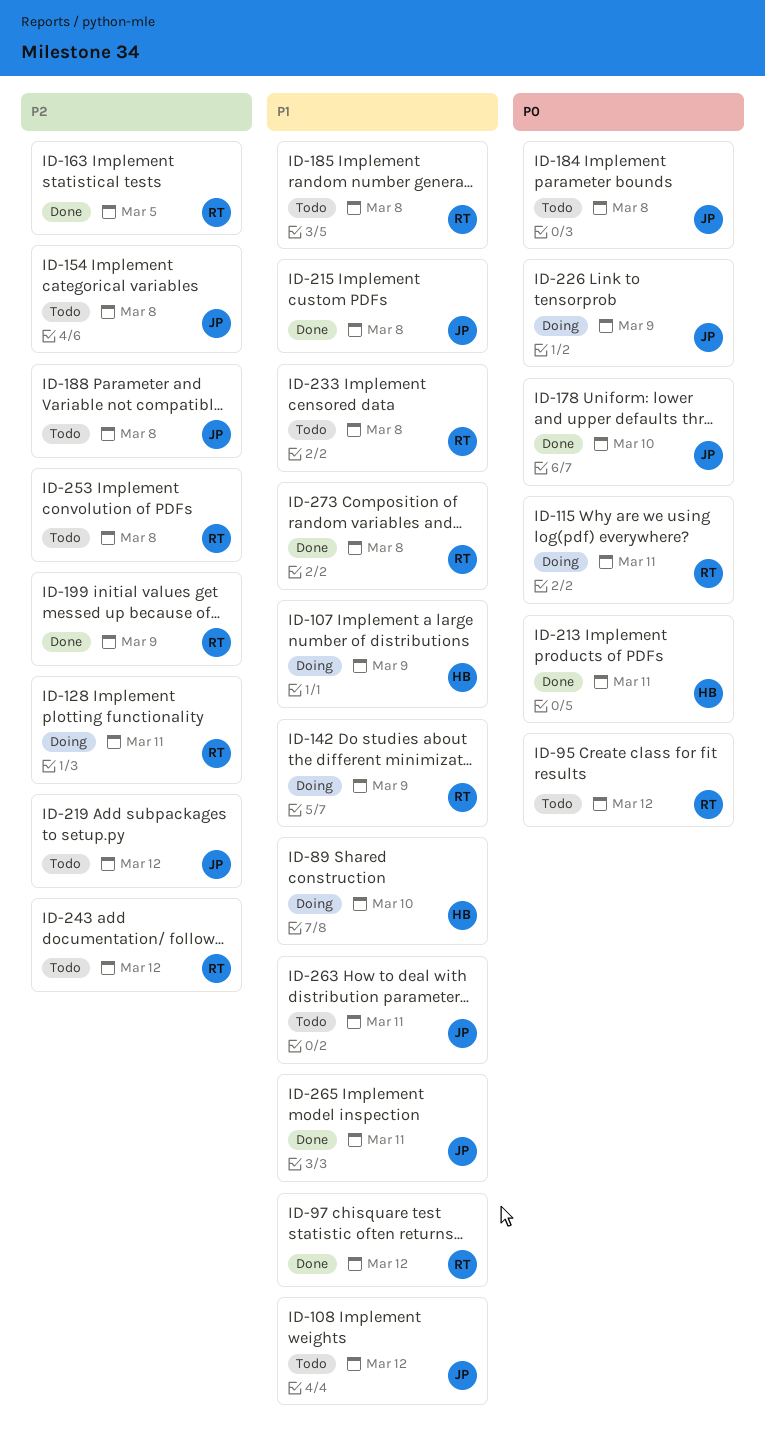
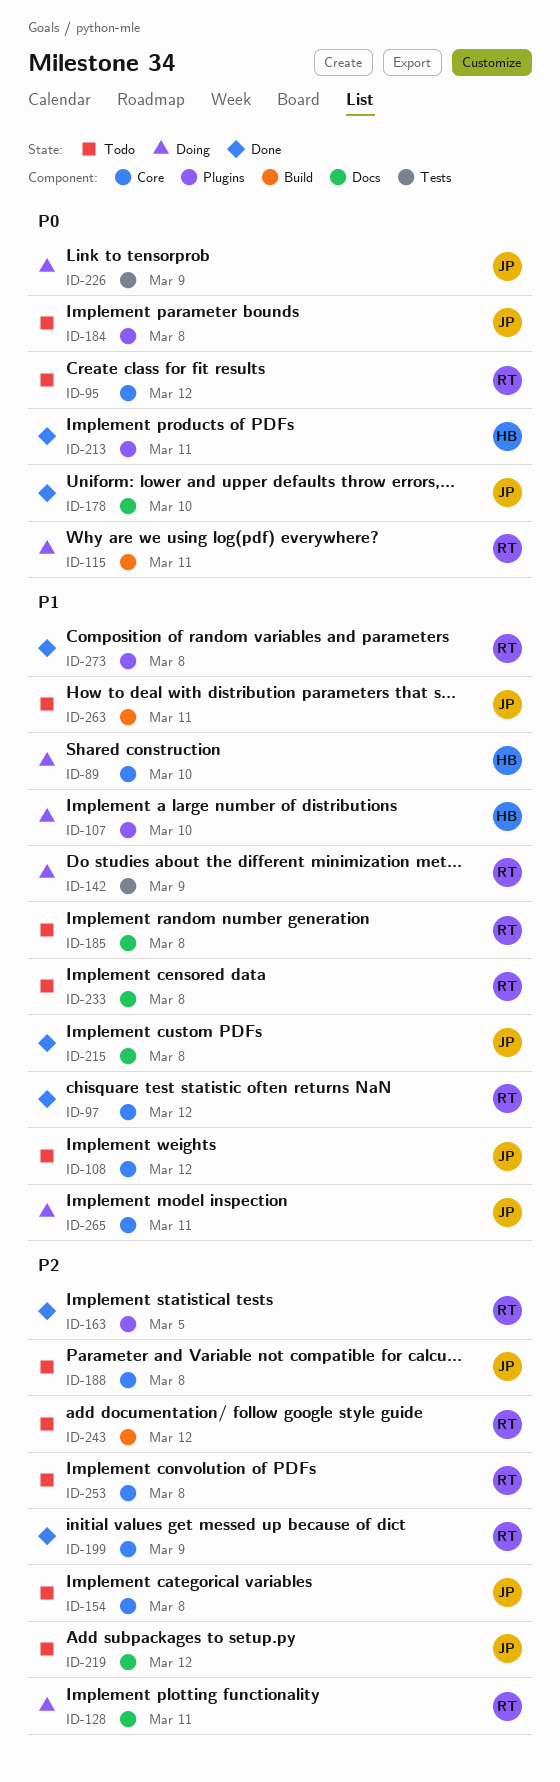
ID-107, due: Mar 9 -> Mar 10
ID-265, status: Done -> Doing

